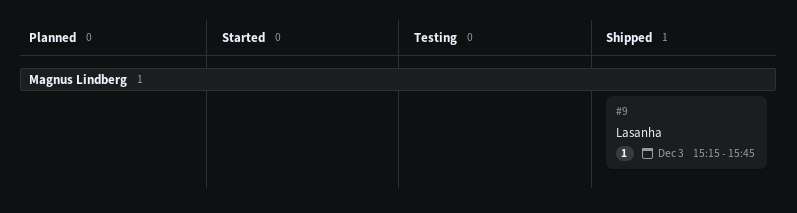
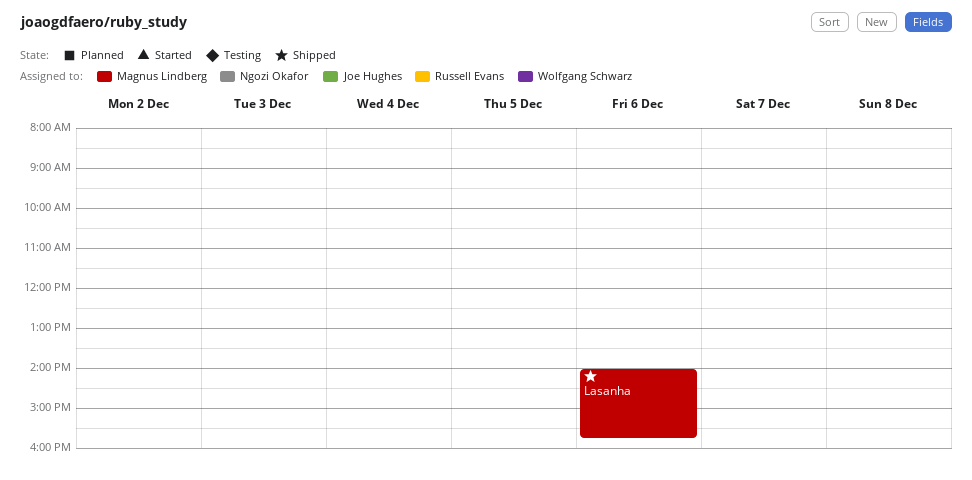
Lasanha, day: Dec 3 -> Dec 6
Lasanha, begins: 15:15 -> 14:00

